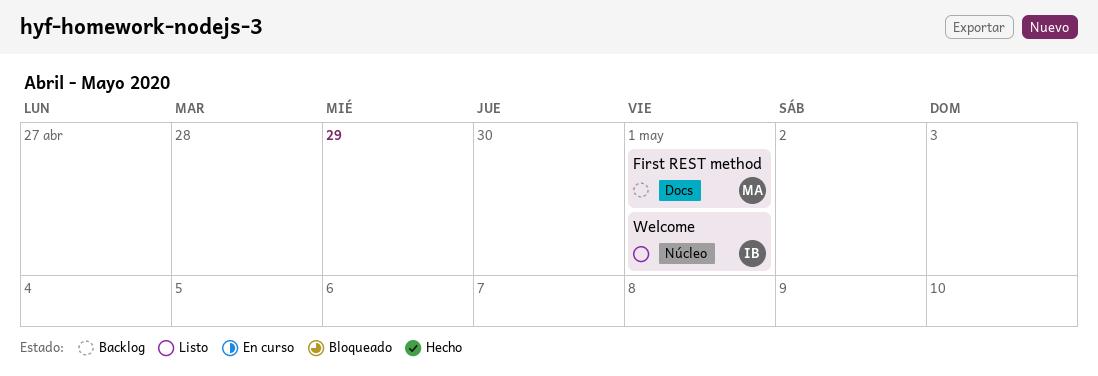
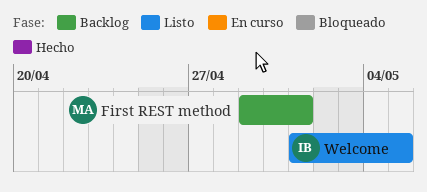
Welcome, due: May 1 -> May 5

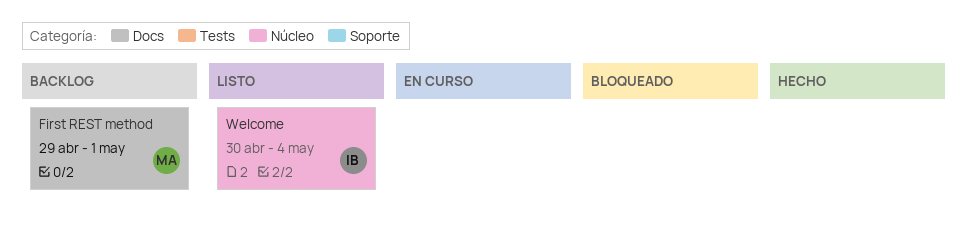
Welcome, start: May 1 -> Apr 30
Welcome, due: May 5 -> May 4

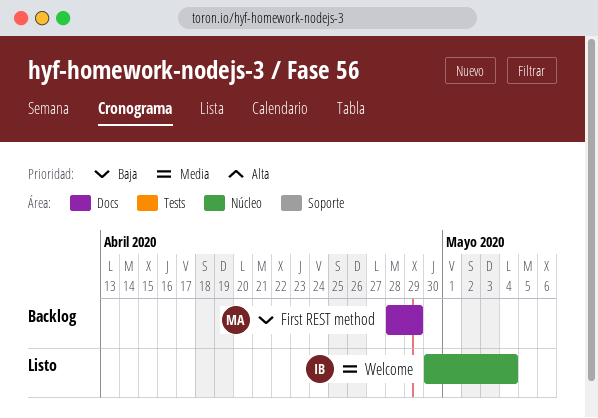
First REST method, start: Apr 29 -> Apr 28
First REST method, due: May 1 -> Apr 29

